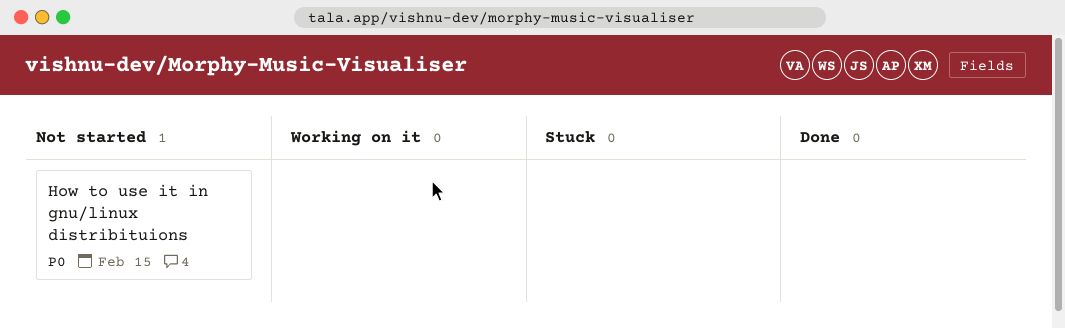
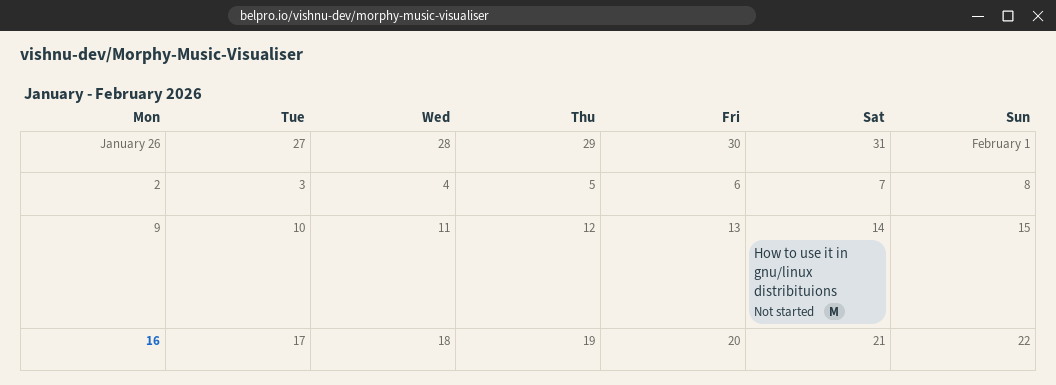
How to use it in gnu/linux distribituions, due: Feb 15 -> Feb 14

